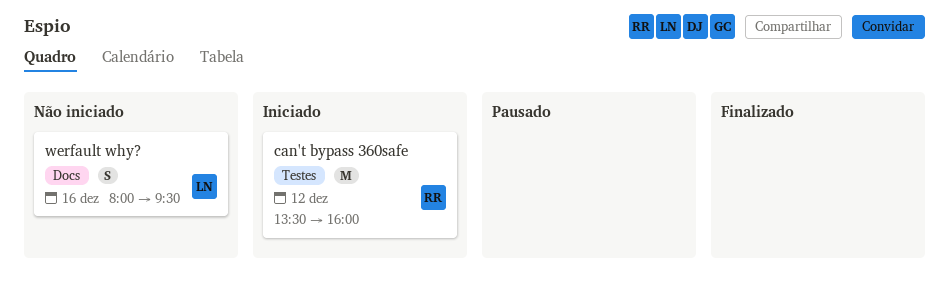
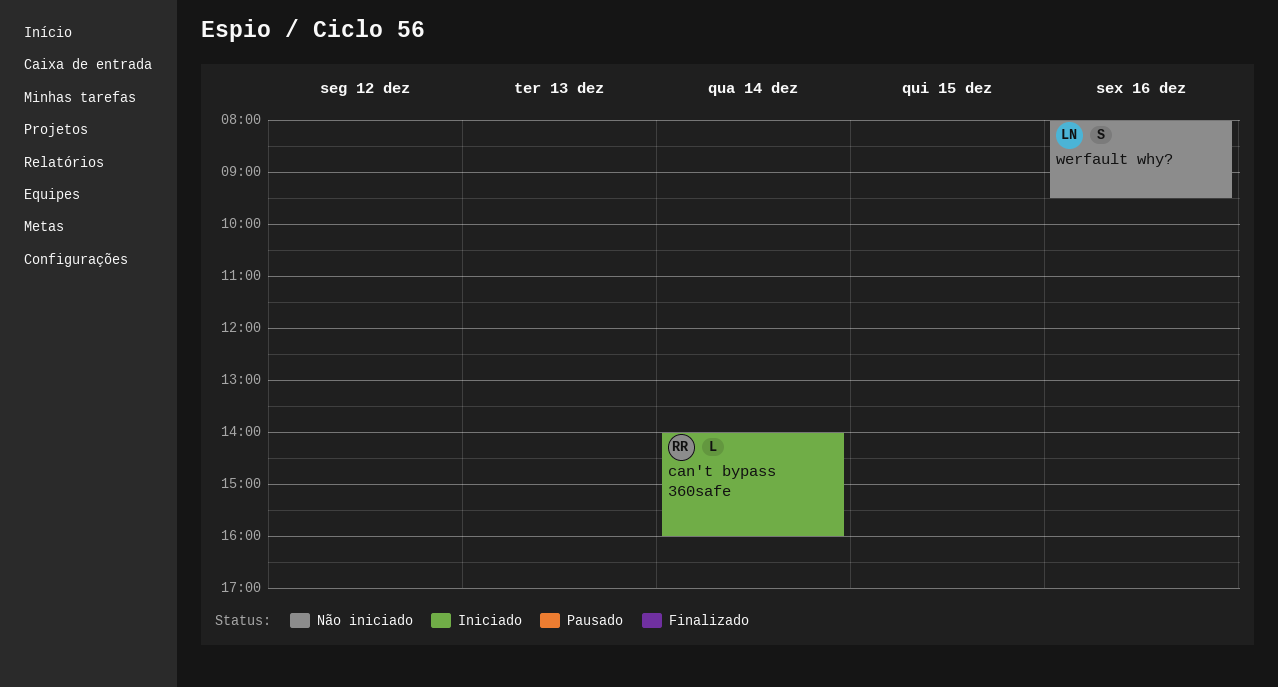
can't bypass 360safe, estimate: M -> L
can't bypass 360safe, day: Dec 12 -> Dec 14
can't bypass 360safe, begins: 13:30 -> 14:00

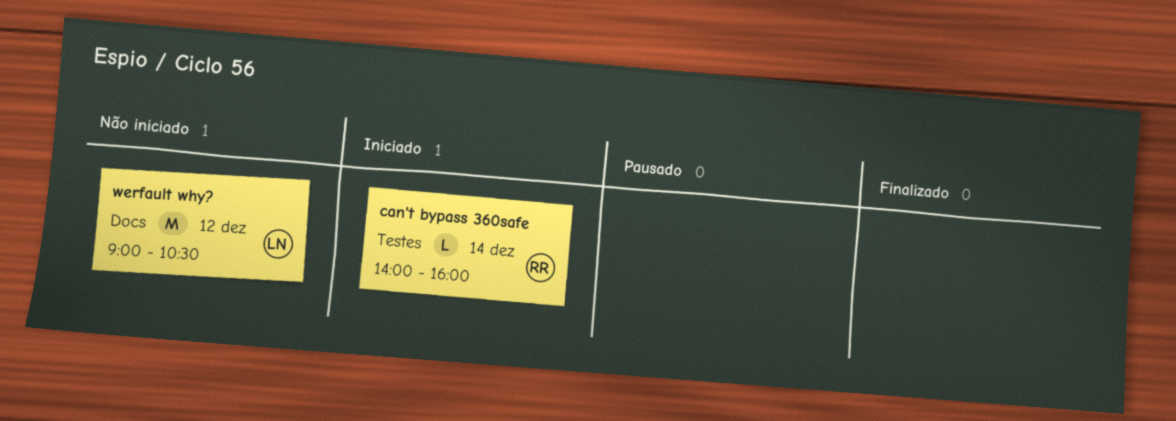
werfault why?, estimate: S -> M
werfault why?, day: Dec 16 -> Dec 12
werfault why?, begins: 08:00 -> 09:00
werfault why?, ends: 09:30 -> 10:30

